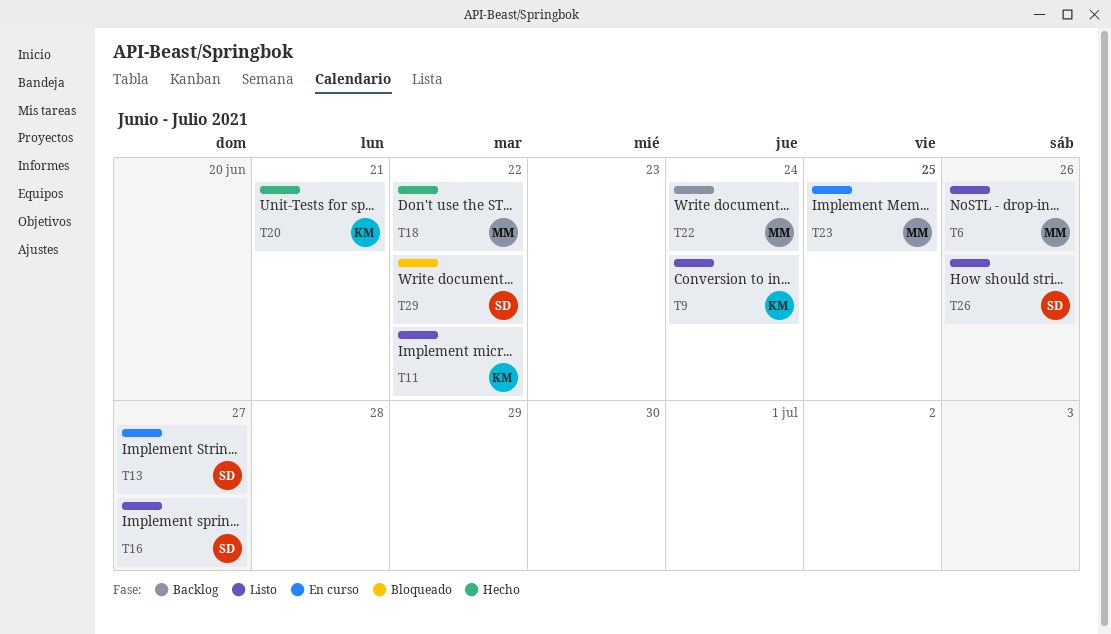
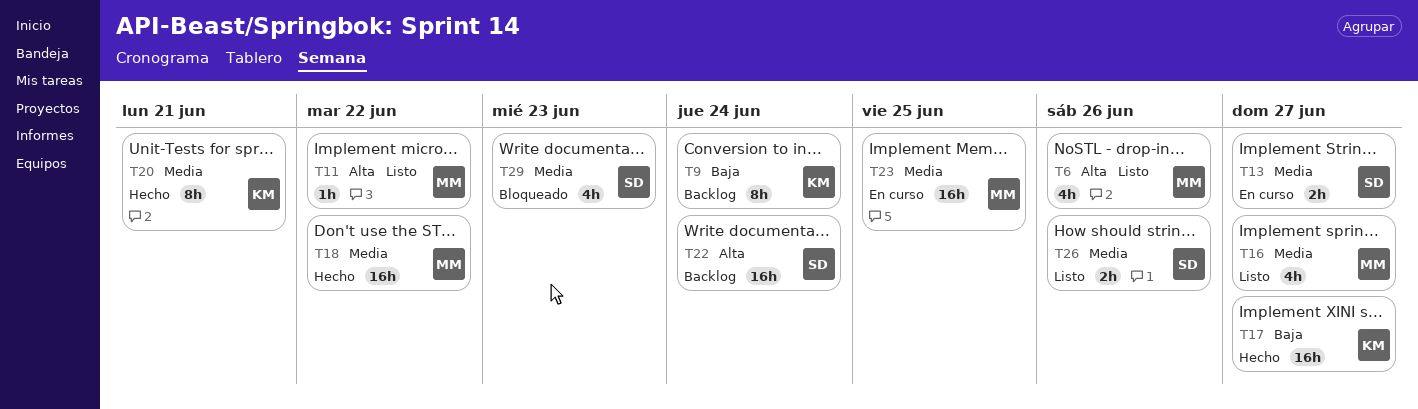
T9, status: Listo -> Backlog
T11, owner: KM -> MM
T16, owner: SD -> MM
T17: none -> present
T22, owner: MM -> SD
T29, due: Jun 22 -> Jun 23

